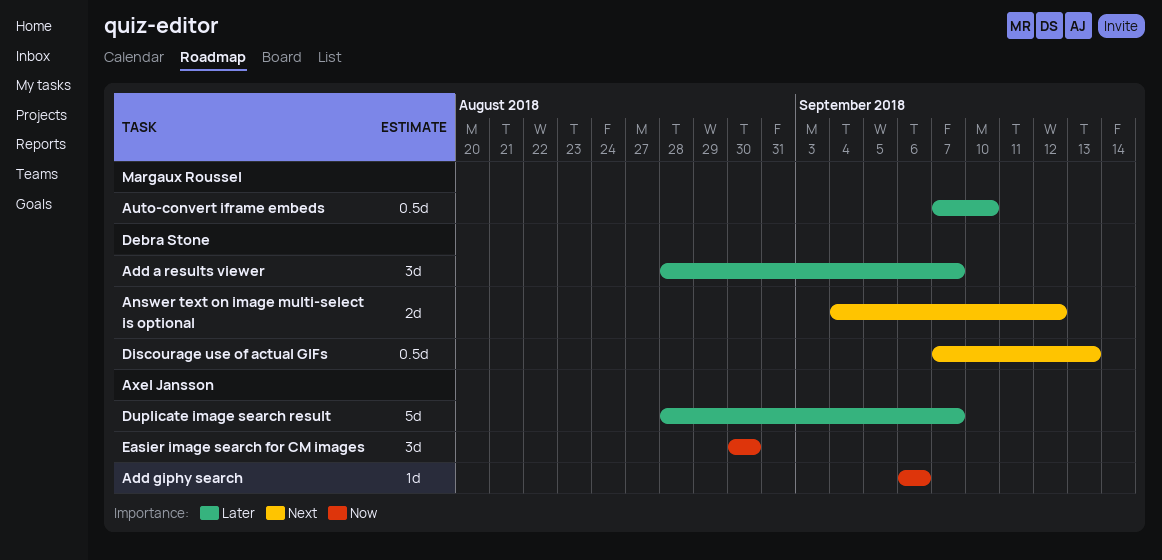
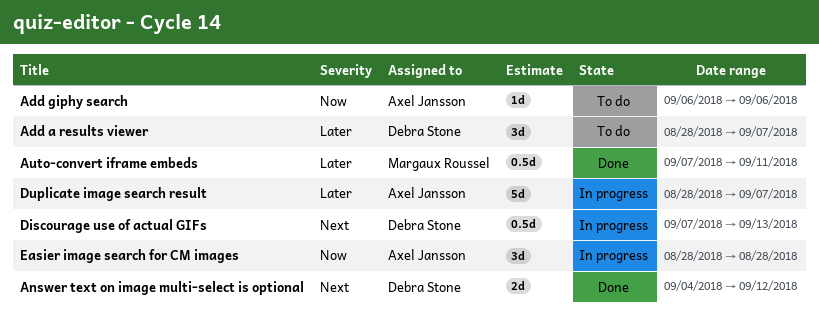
Auto-convert iframe embeds, due: Sep 10 -> Sep 11
Easier image search for CM images, start: Aug 30 -> Aug 28
Easier image search for CM images, due: Aug 30 -> Aug 28

